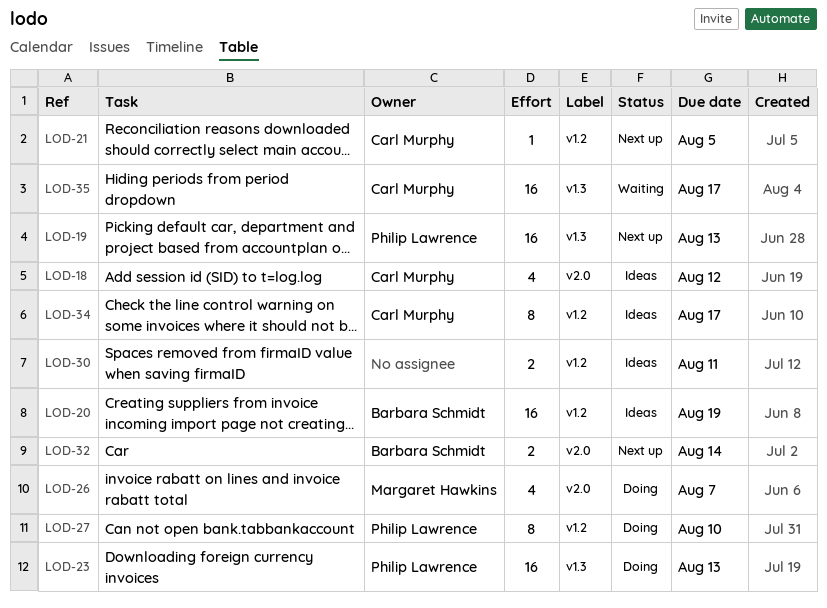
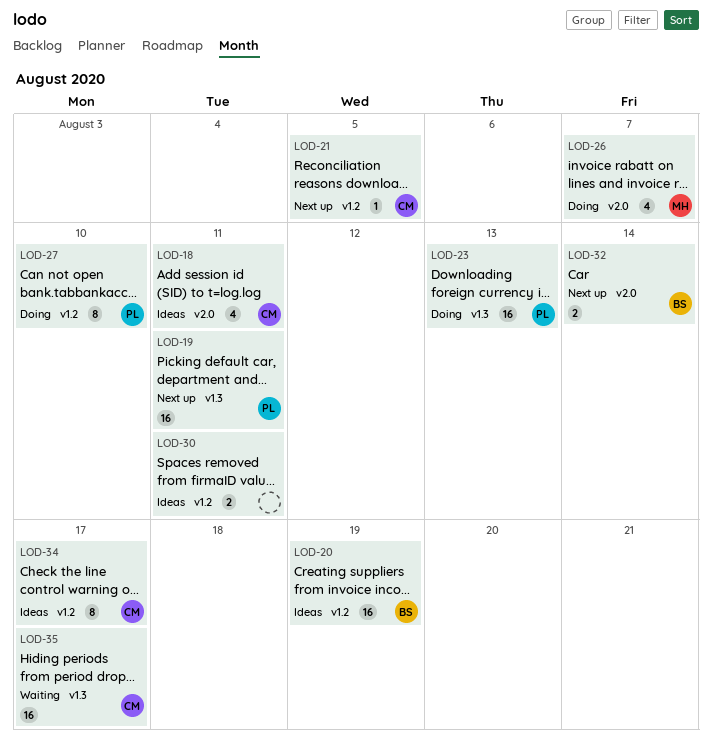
LOD-18, due: Aug 12 -> Aug 11
LOD-19, due: Aug 13 -> Aug 11

